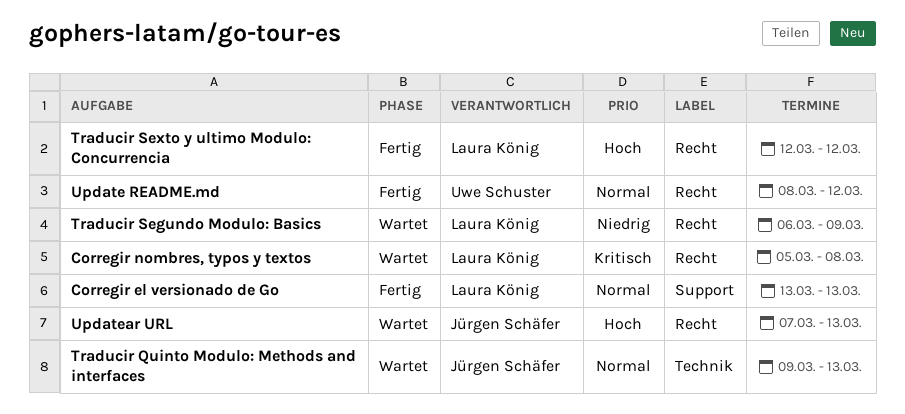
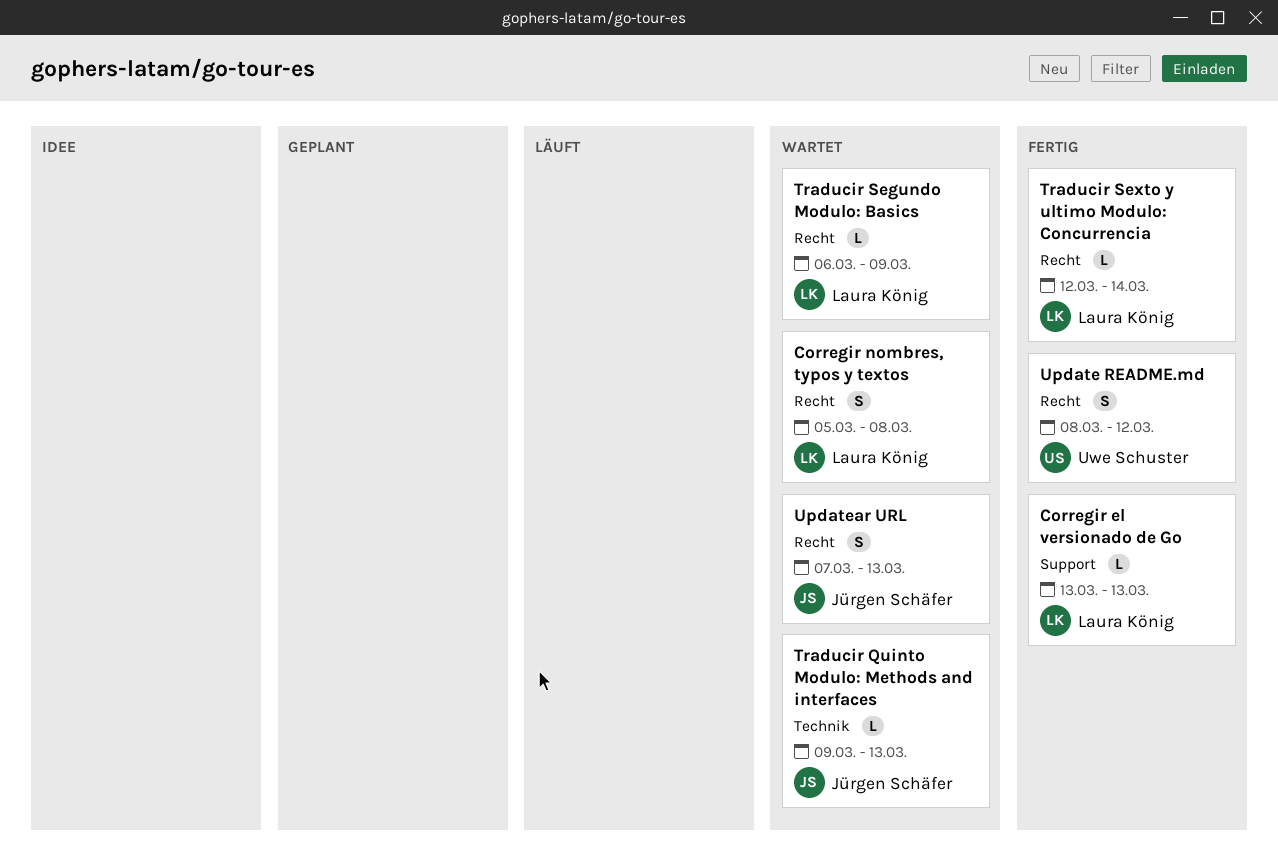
Traducir Sexto y ultimo Modulo: Concurrencia, due: Mar 12 -> Mar 14

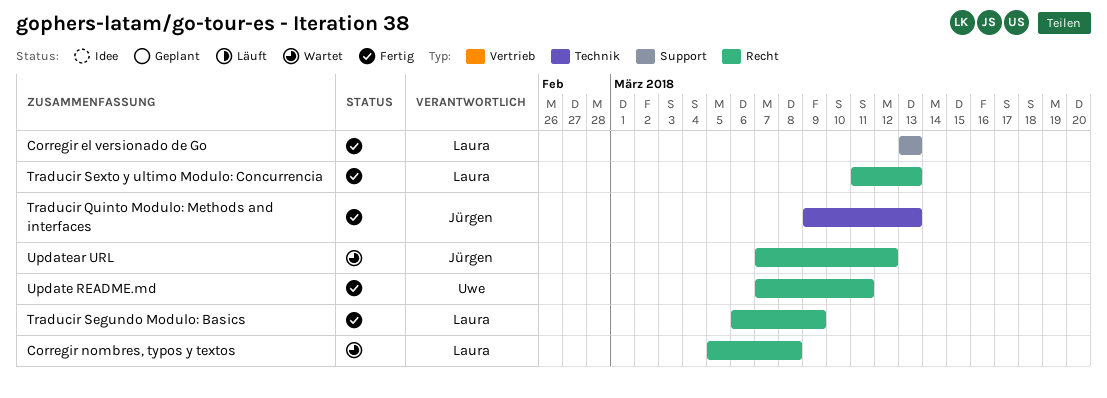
Traducir Quinto Modulo: Methods and interfaces, status: Wartet -> Fertig
Traducir Segundo Modulo: Basics, status: Wartet -> Fertig
Traducir Sexto y ultimo Modulo: Concurrencia, start: Mar 12 -> Mar 11
Traducir Sexto y ultimo Modulo: Concurrencia, due: Mar 14 -> Mar 13
Update README.md, start: Mar 8 -> Mar 7
Update README.md, due: Mar 12 -> Mar 11
Updatear URL, due: Mar 13 -> Mar 12

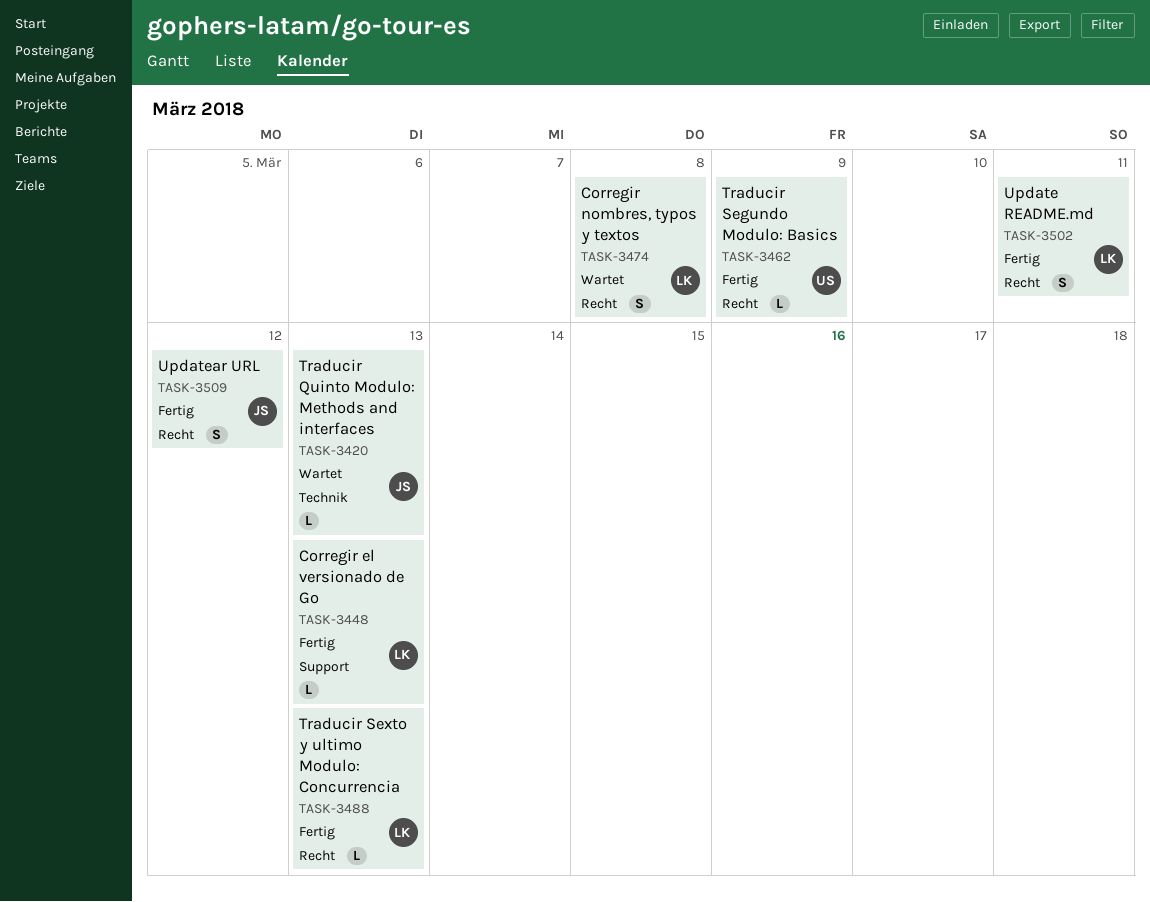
Traducir Quinto Modulo: Methods and interfaces, status: Fertig -> Wartet
Traducir Segundo Modulo: Basics, owner: Laura -> Uwe
Update README.md, owner: Uwe -> Laura
Updatear URL, status: Wartet -> Fertig

